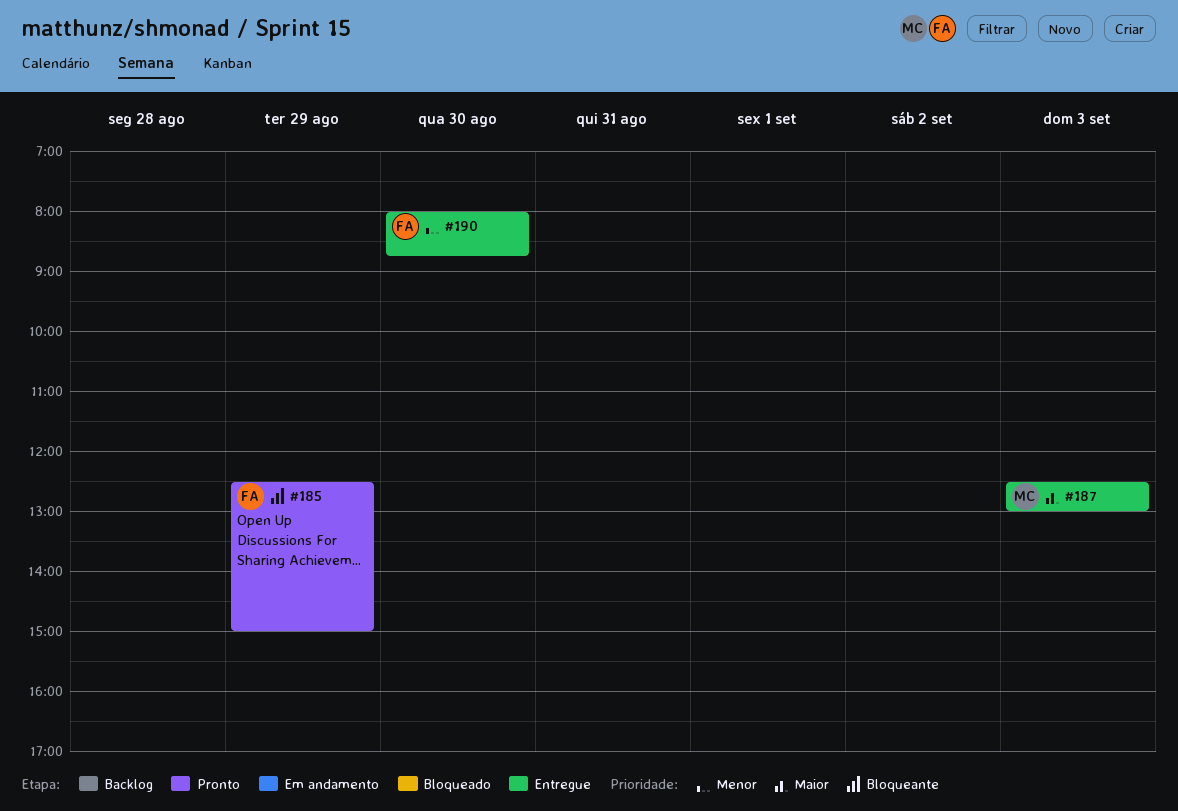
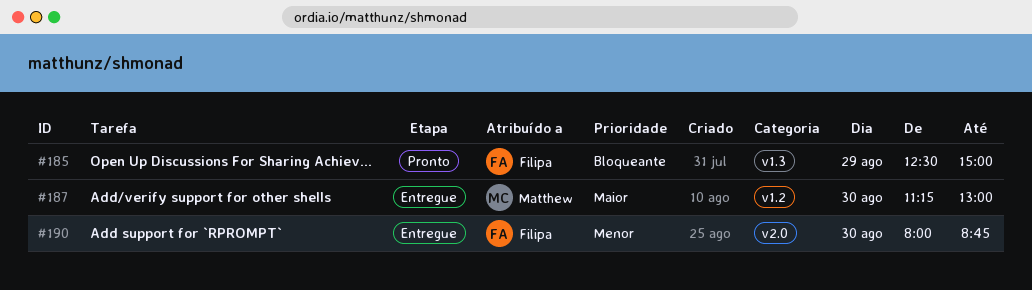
#187, day: Sep 3 -> Aug 30
#187, begins: 12:30 -> 11:15

